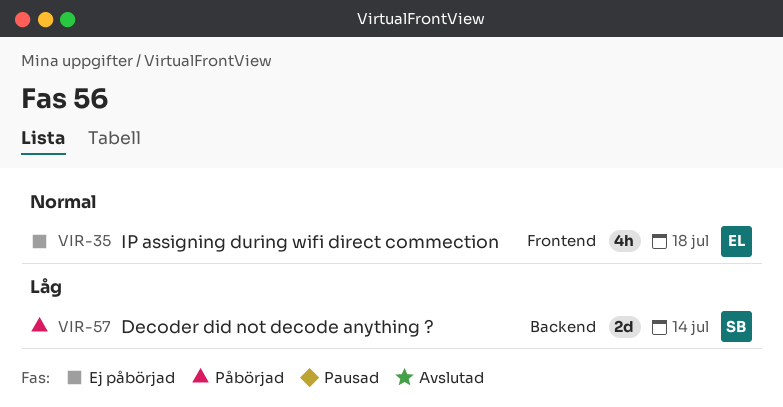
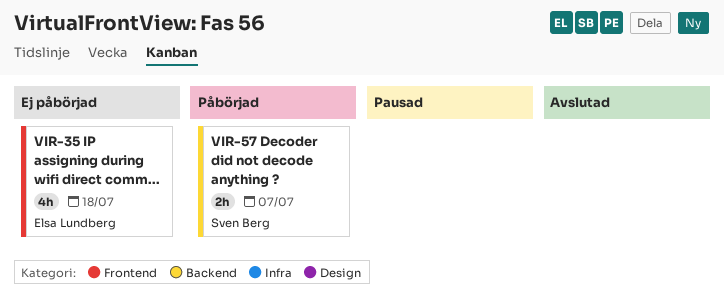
VIR-57, estimate: 2d -> 2h
VIR-57, due: Jul 14 -> Jul 7

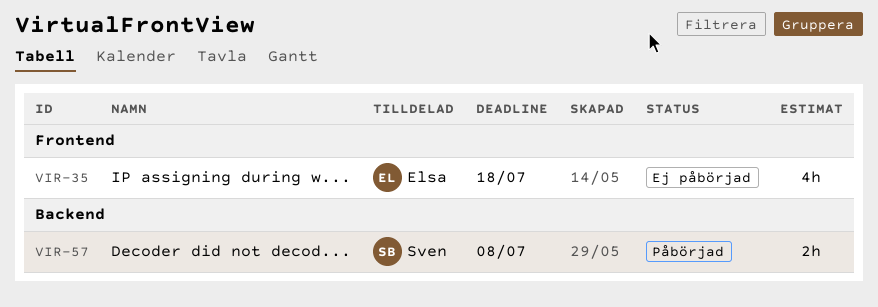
VIR-57, due: Jul 7 -> Jul 8

